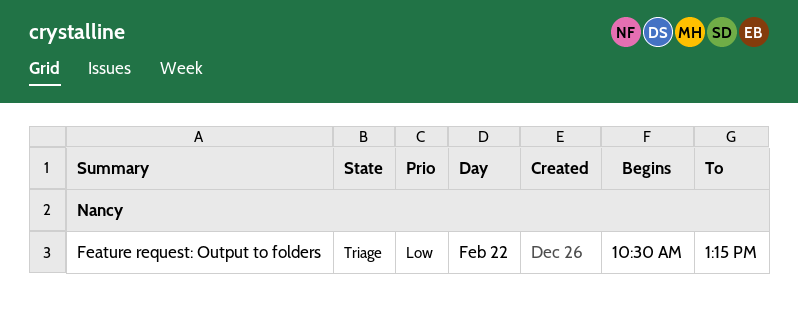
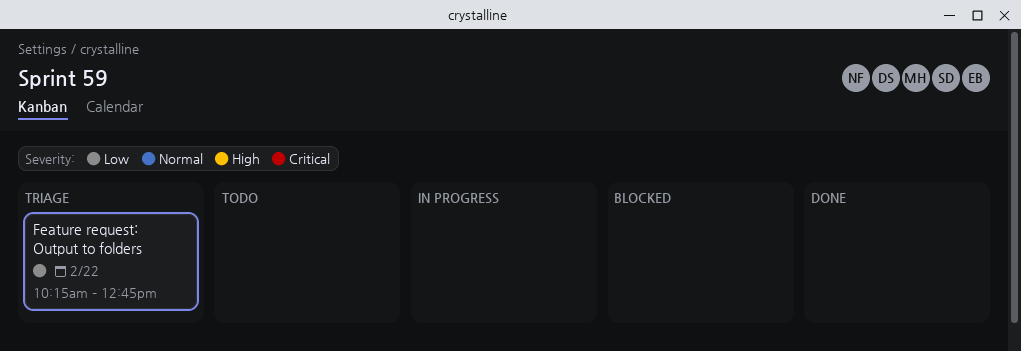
Feature request: Output to folders, begins: 10:30 -> 10:15
Feature request: Output to folders, ends: 13:15 -> 12:45

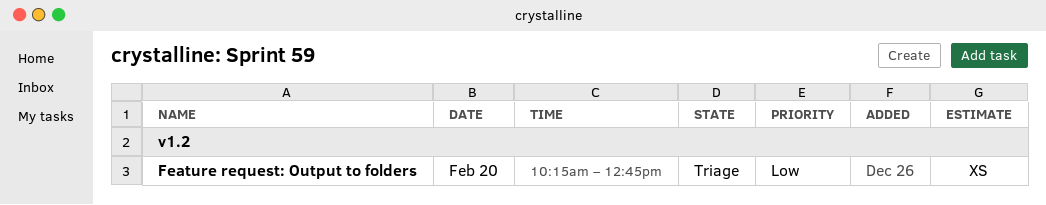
Feature request: Output to folders, day: Feb 22 -> Feb 20

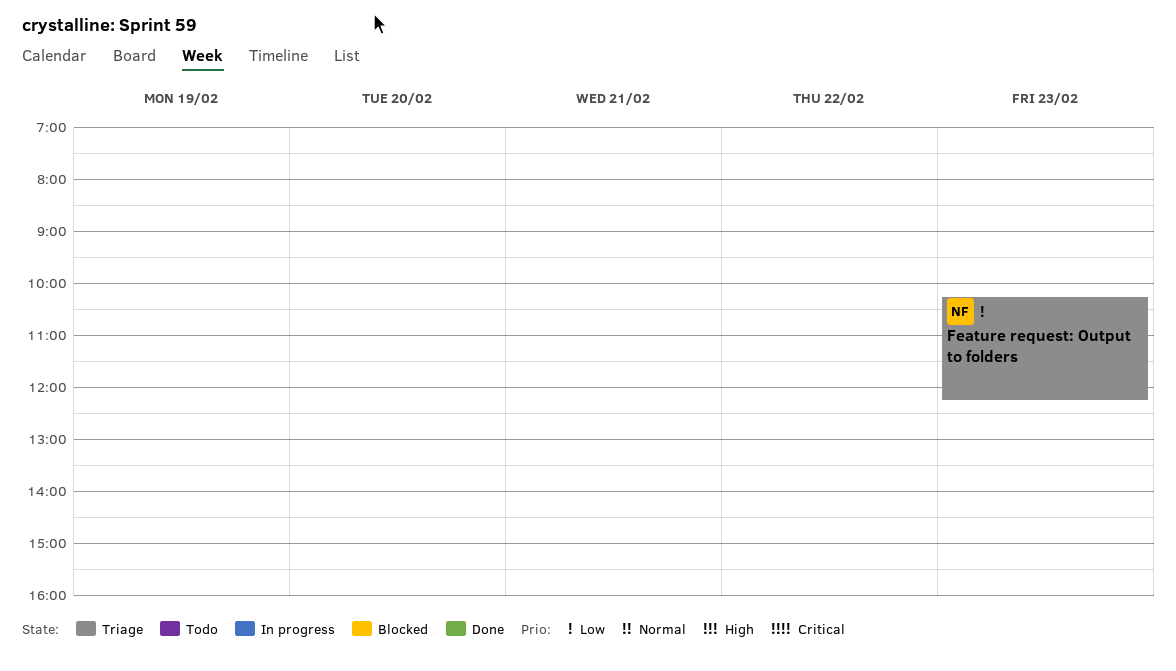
Feature request: Output to folders, day: Feb 20 -> Feb 23
Feature request: Output to folders, ends: 12:45 -> 12:15

